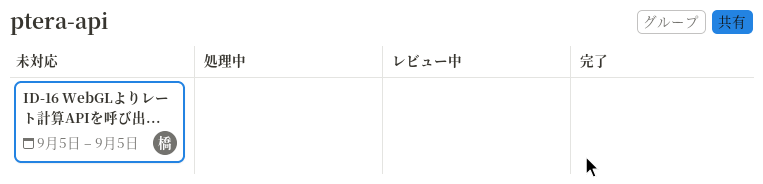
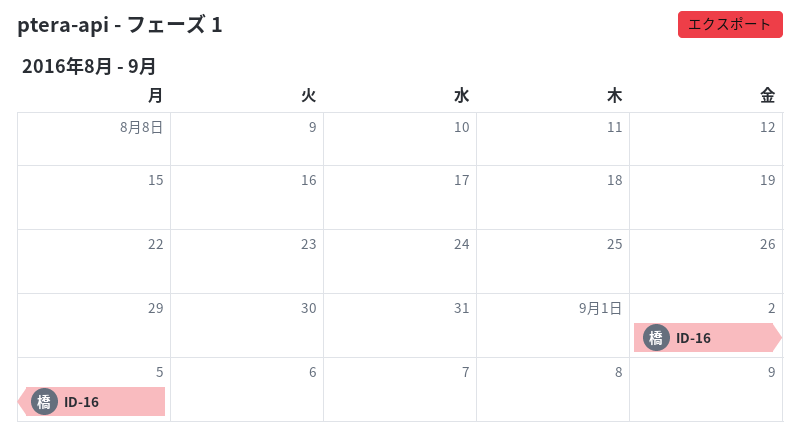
ID-16, start: Sep 5 -> Sep 2

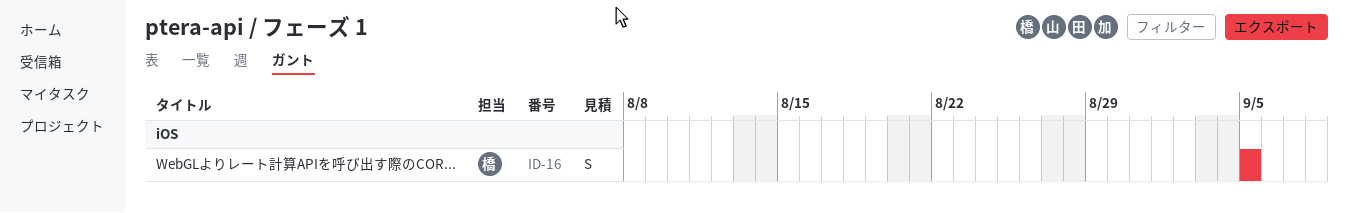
ID-16, start: Sep 2 -> Sep 5

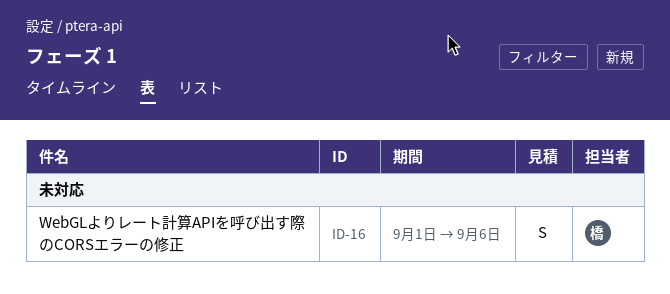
ID-16, start: Sep 5 -> Sep 1
ID-16, due: Sep 5 -> Sep 6

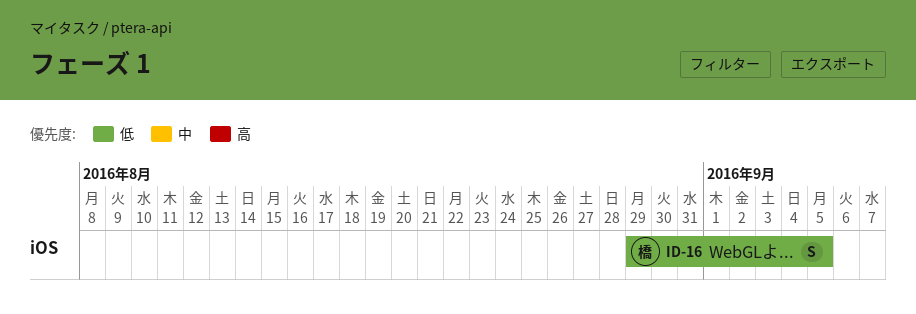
ID-16, start: Sep 1 -> Aug 29
ID-16, due: Sep 6 -> Sep 5

